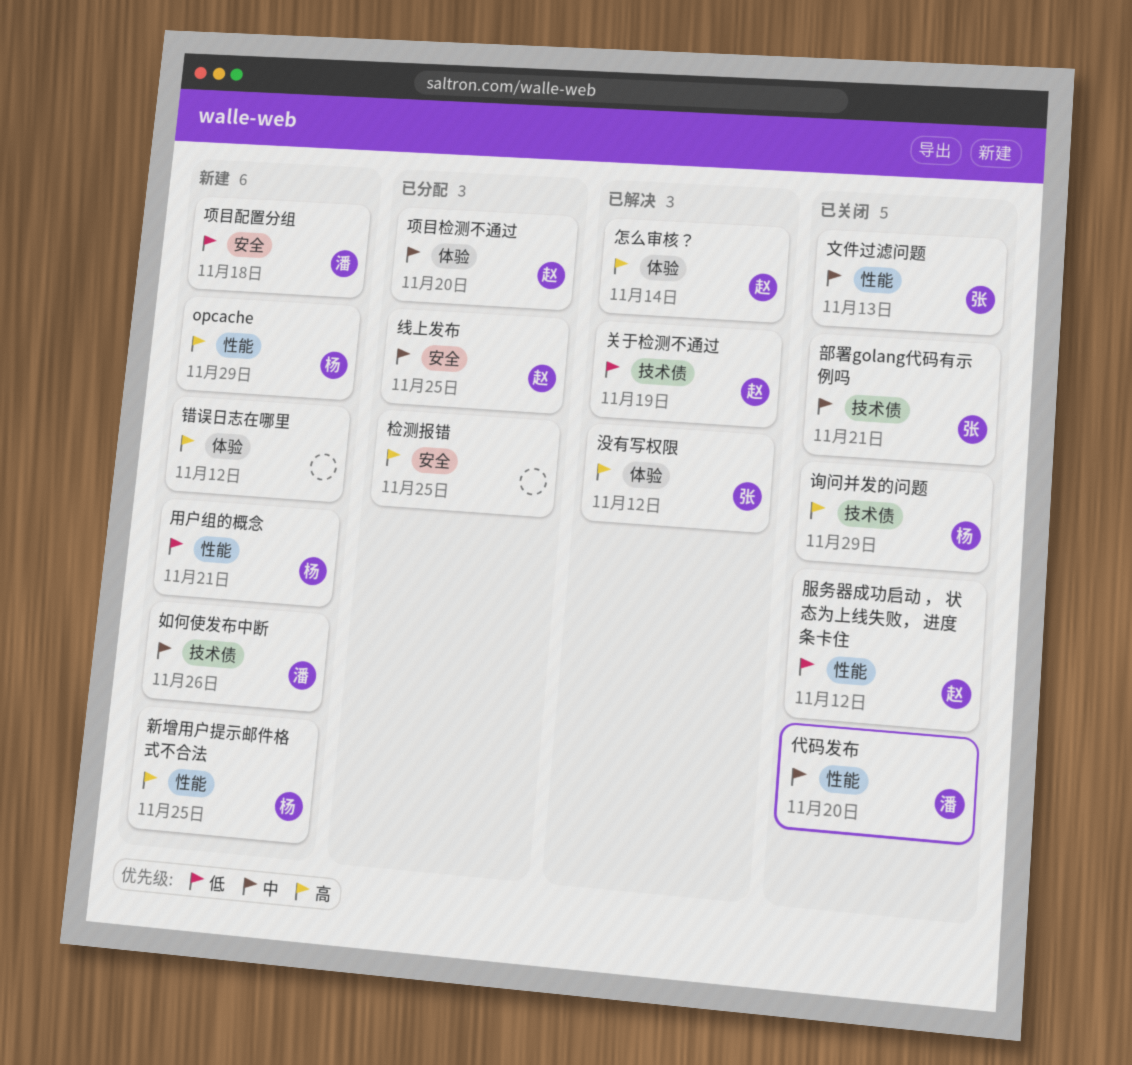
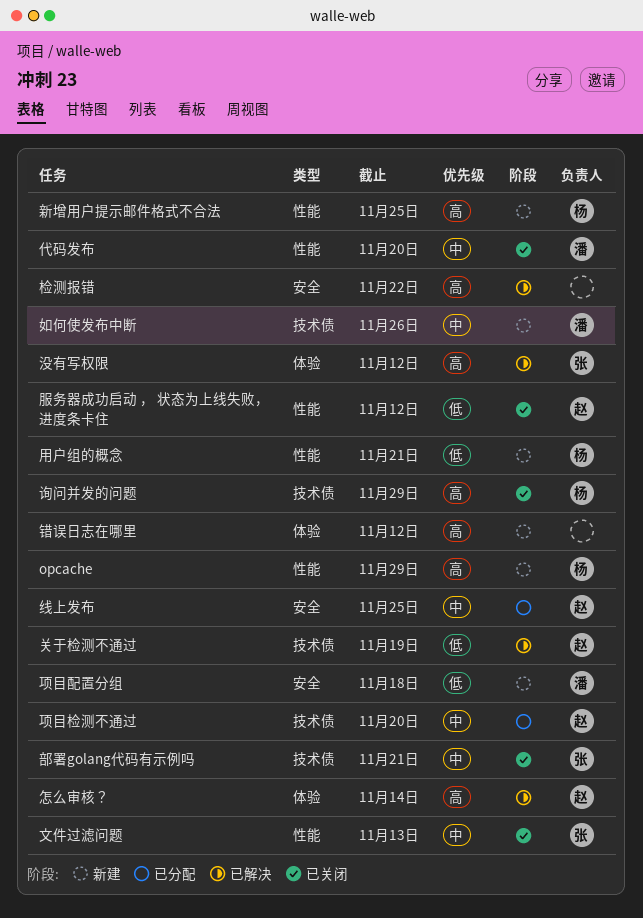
检测报错, status: 已分配 -> 已解决
检测报错, due: Nov 25 -> Nov 22
项目检测不通过, label: 体验 -> 技术债

